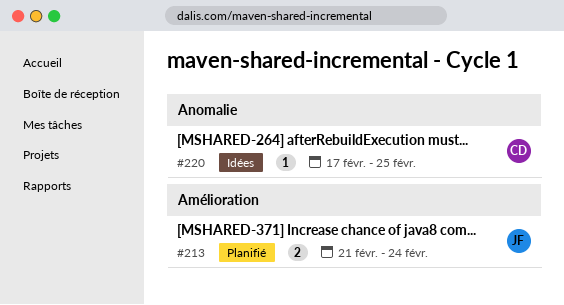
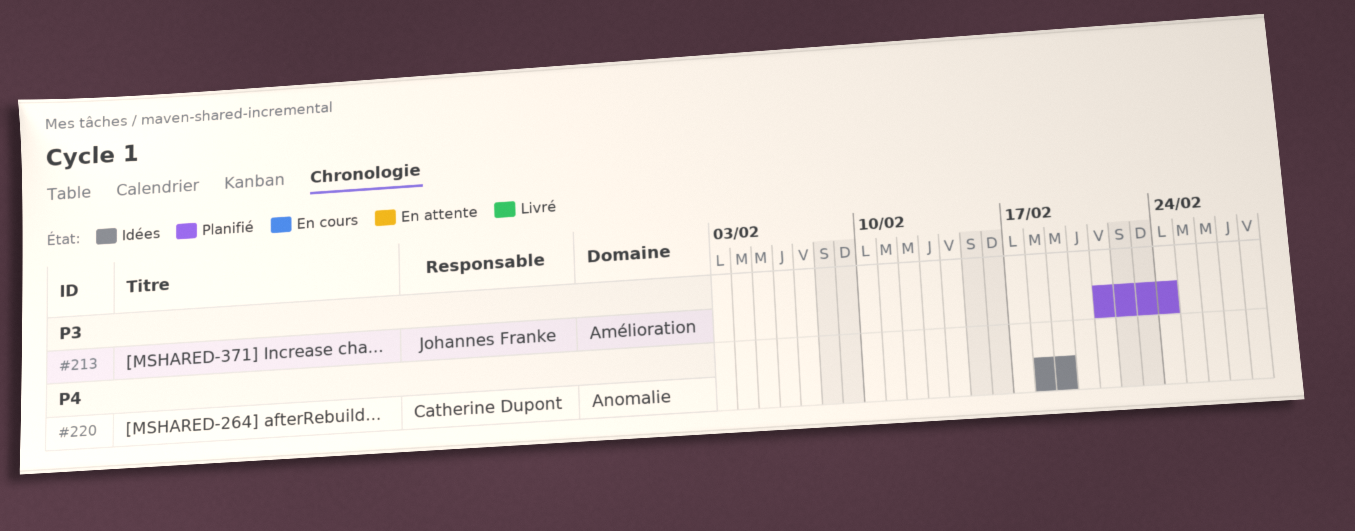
#220, start: Feb 17 -> Feb 18
#220, due: Feb 25 -> Feb 19

